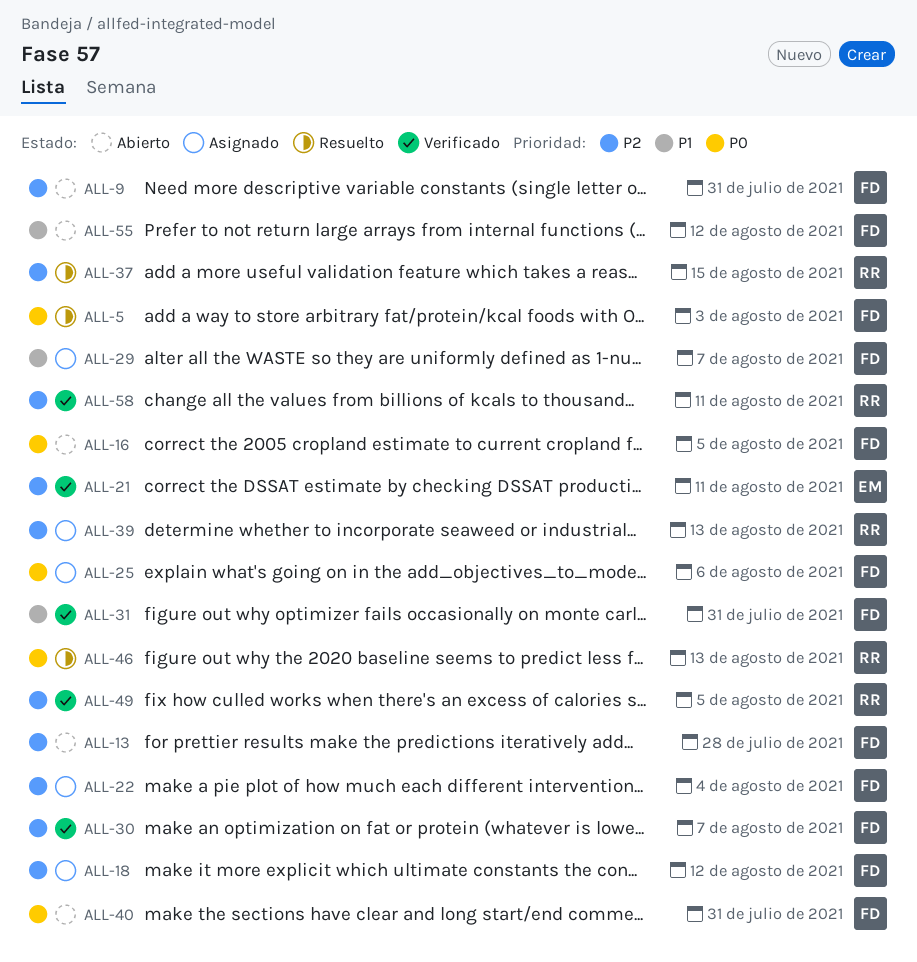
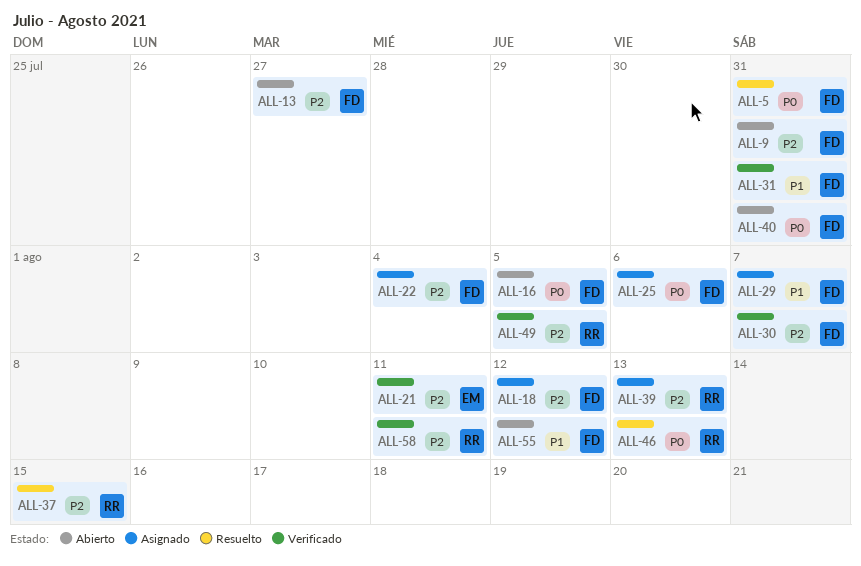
ALL-5, due: Aug 3 -> Jul 31
ALL-13, due: Jul 28 -> Jul 27

